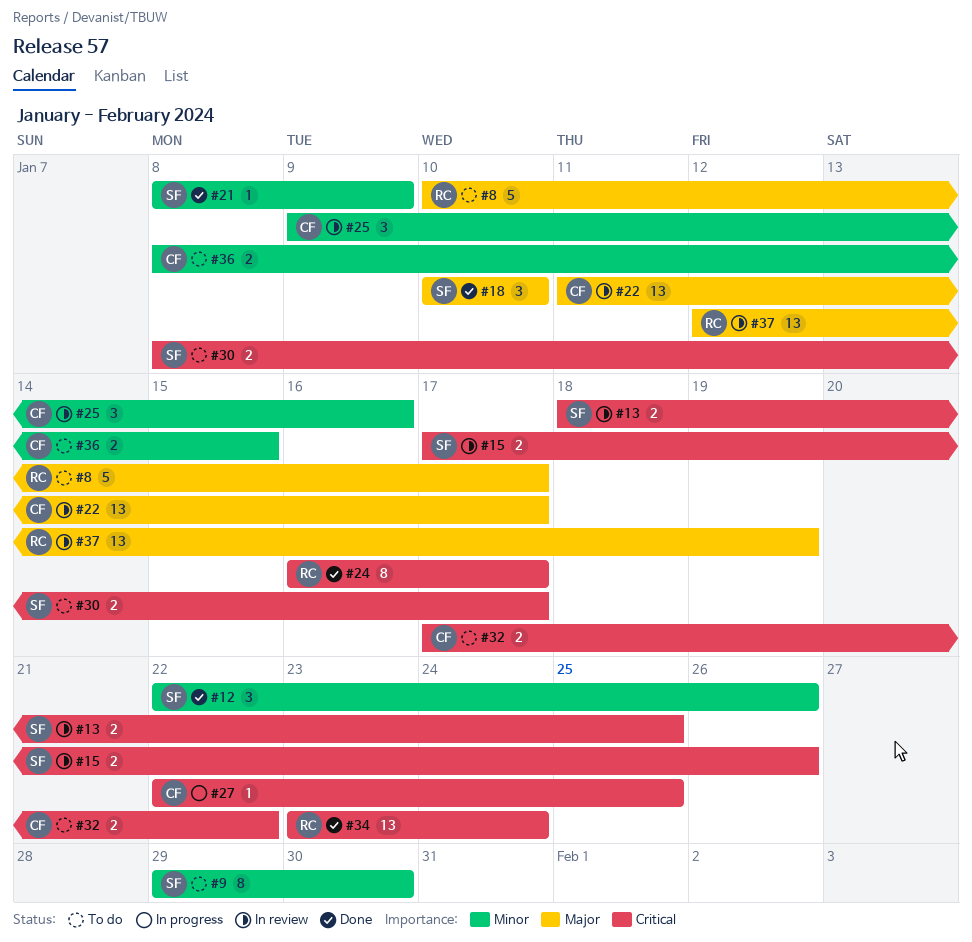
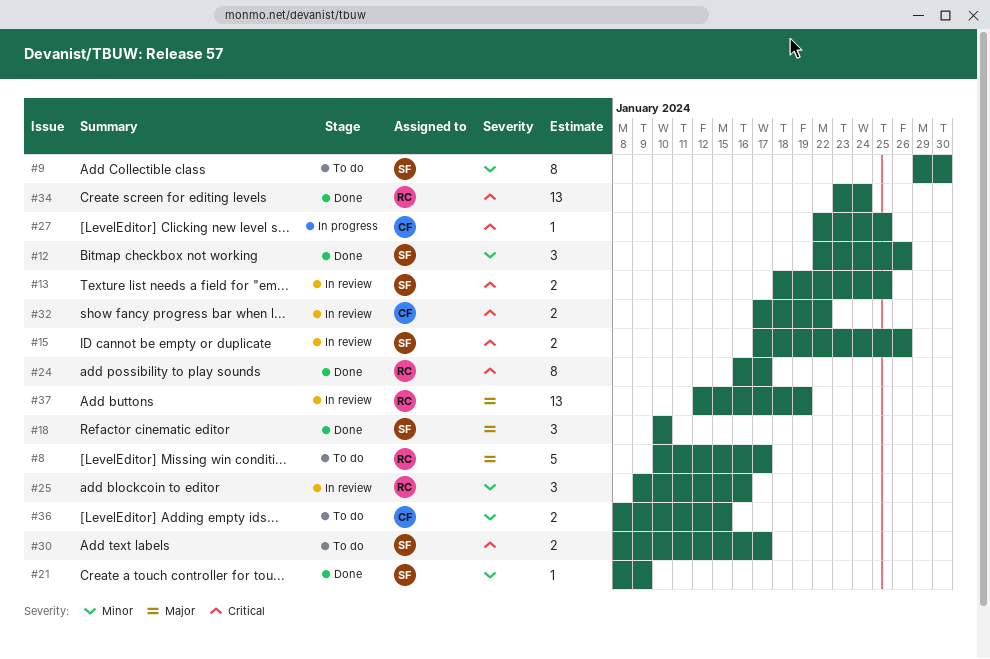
#22: present -> none
#25, owner: CF -> RC
#32, status: To do -> In review

